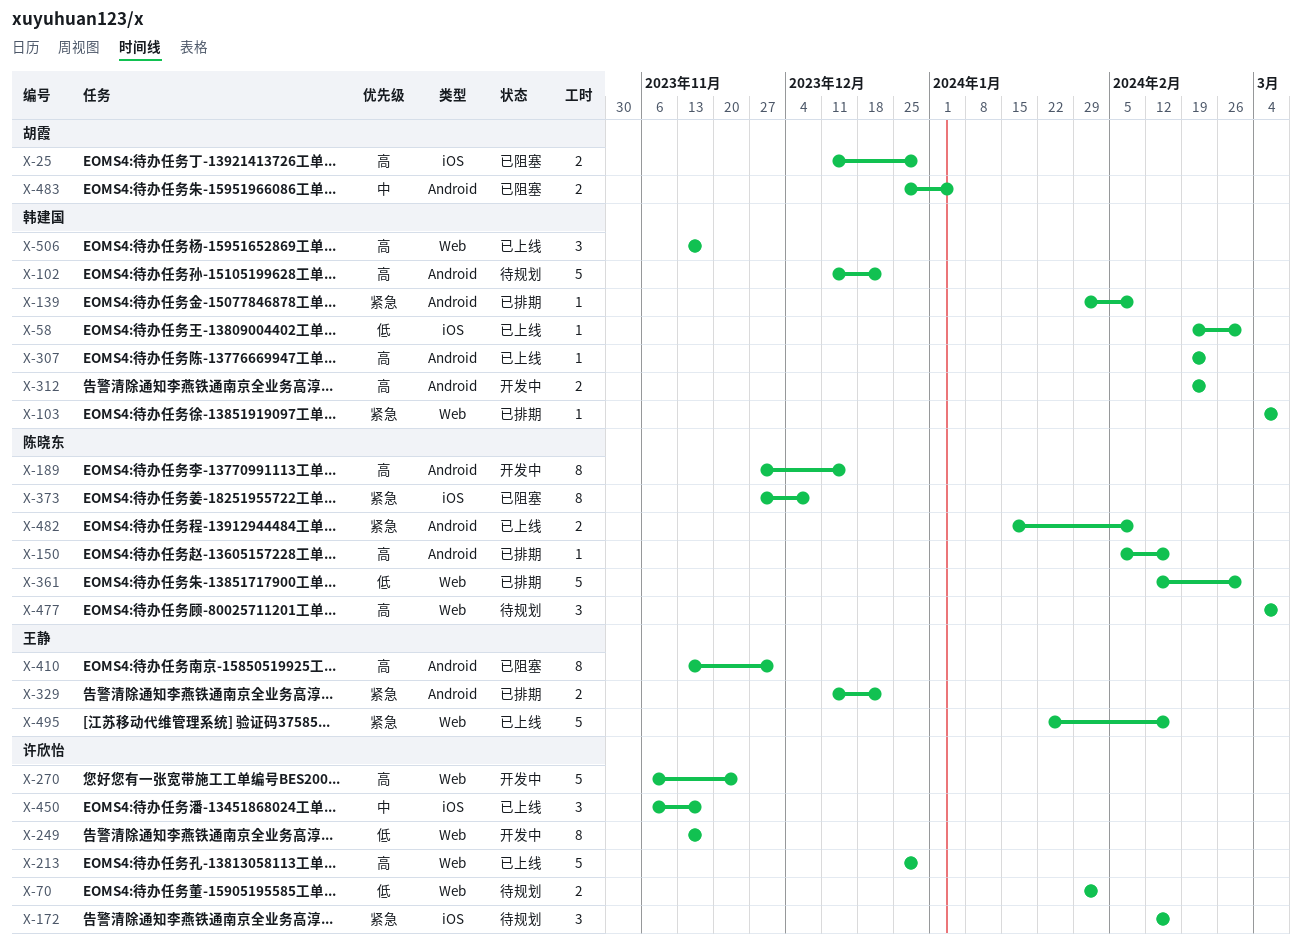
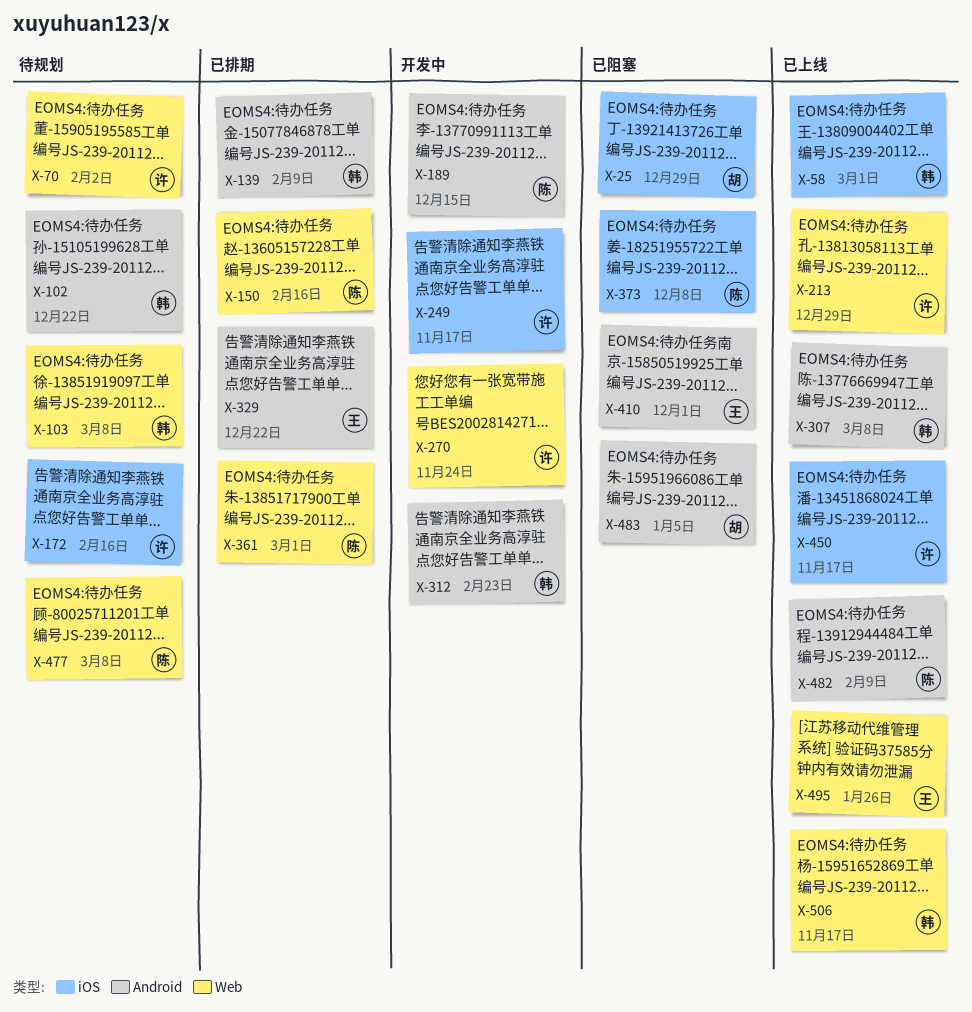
X-103, status: 已排期 -> 待规划
X-150, label: Android -> Web
X-249, label: Web -> iOS
X-307, due: Feb 23 -> Mar 8
X-495, due: Feb 16 -> Jan 26

